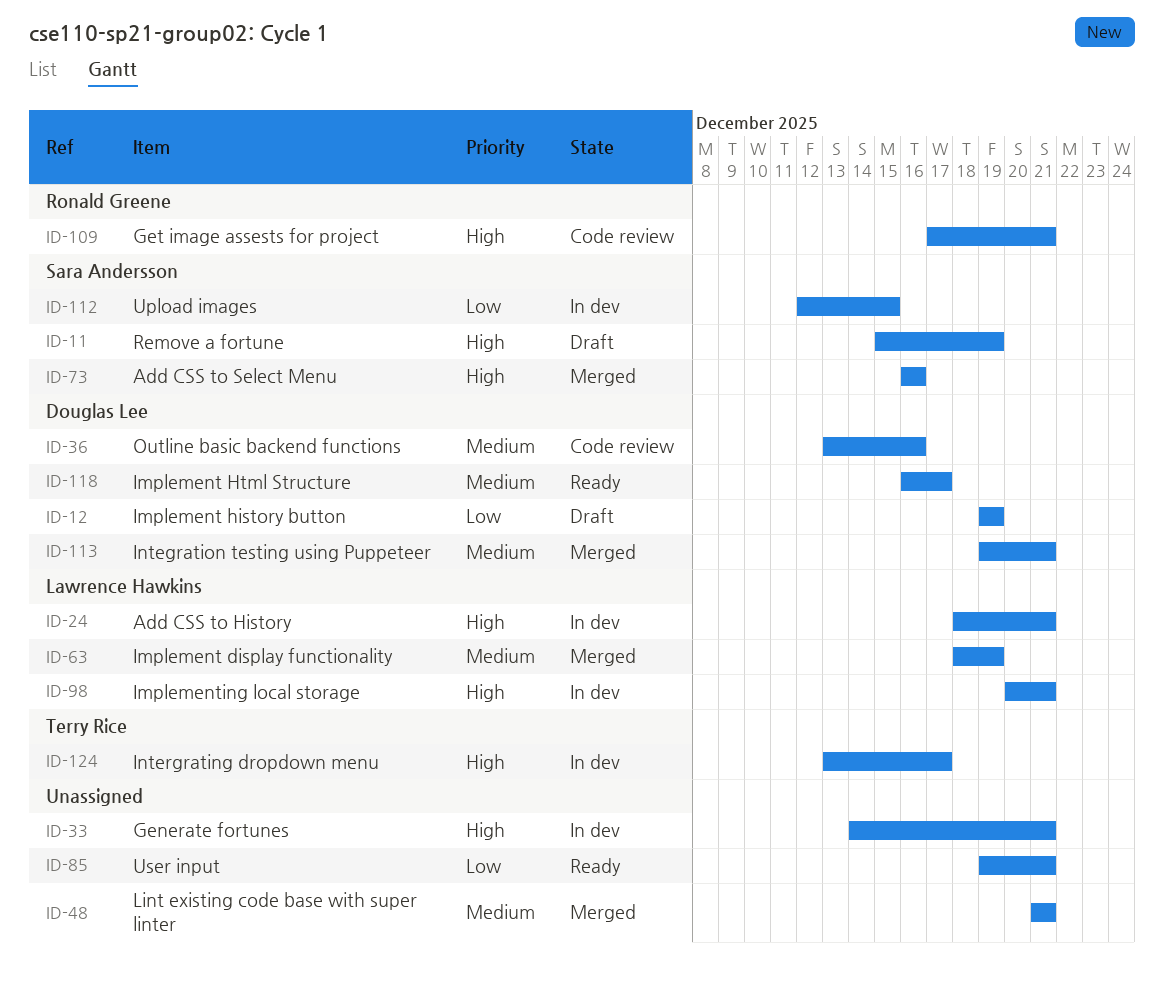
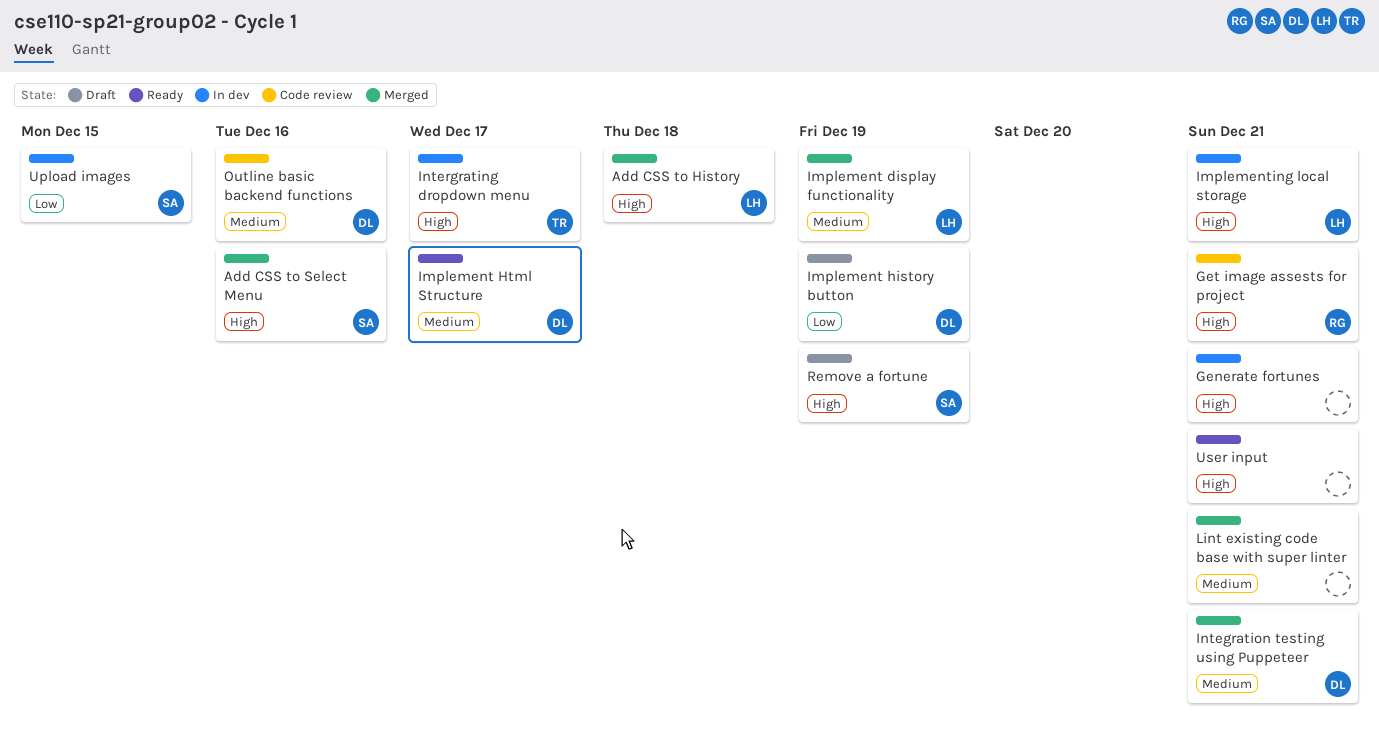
Add CSS to History, status: In dev -> Merged
Add CSS to History, due: Dec 21 -> Dec 18
User input, priority: Low -> High

